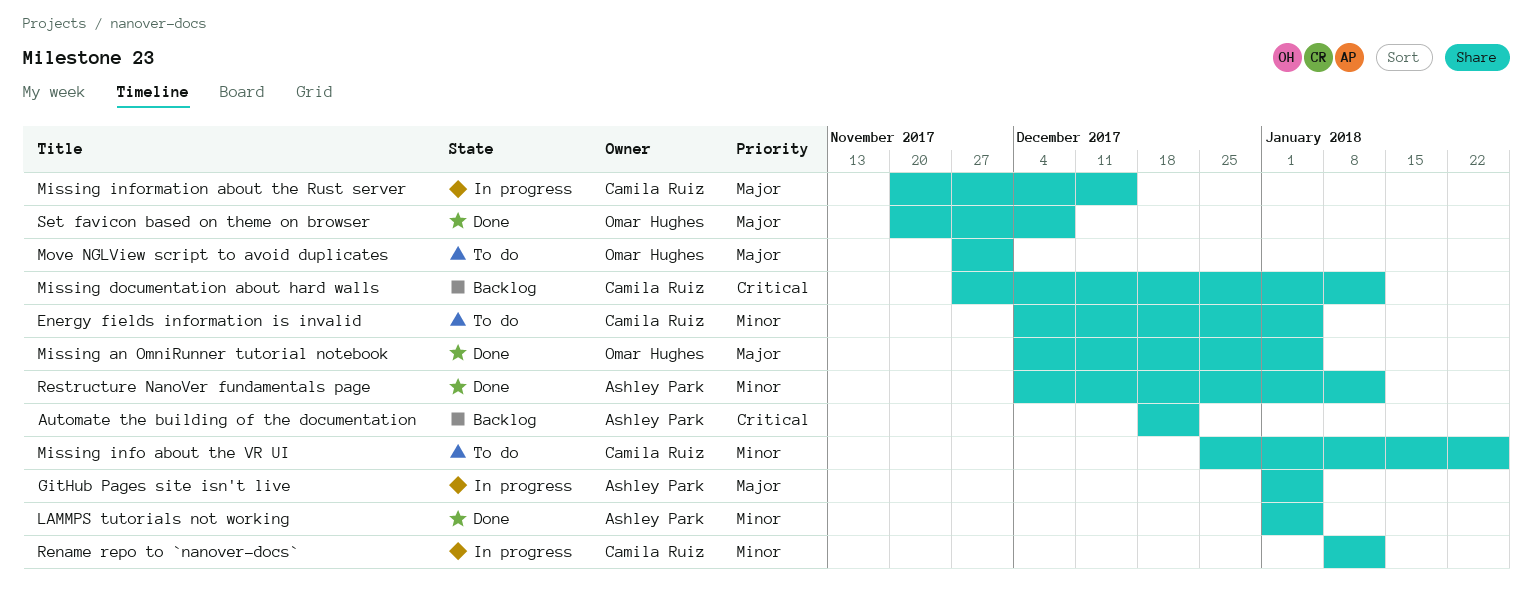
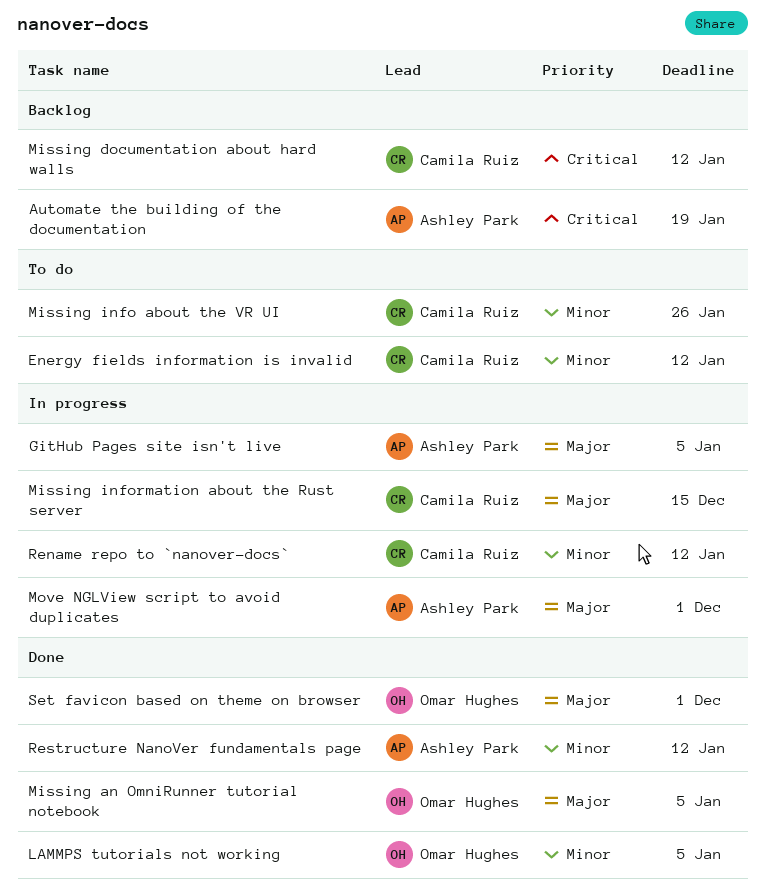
Automate the building of the documentation, due: Dec 22 -> Jan 19
Energy fields information is invalid, due: Jan 5 -> Jan 12
LAMMPS tutorials not working, owner: Ashley Park -> Omar Hughes
Move NGLView script to avoid duplicates, status: To do -> In progress
Move NGLView script to avoid duplicates, owner: Omar Hughes -> Ashley Park
Set favicon based on theme on browser, due: Dec 8 -> Dec 1

